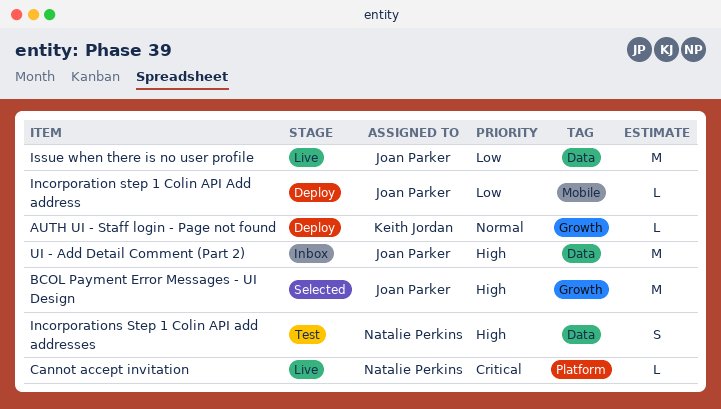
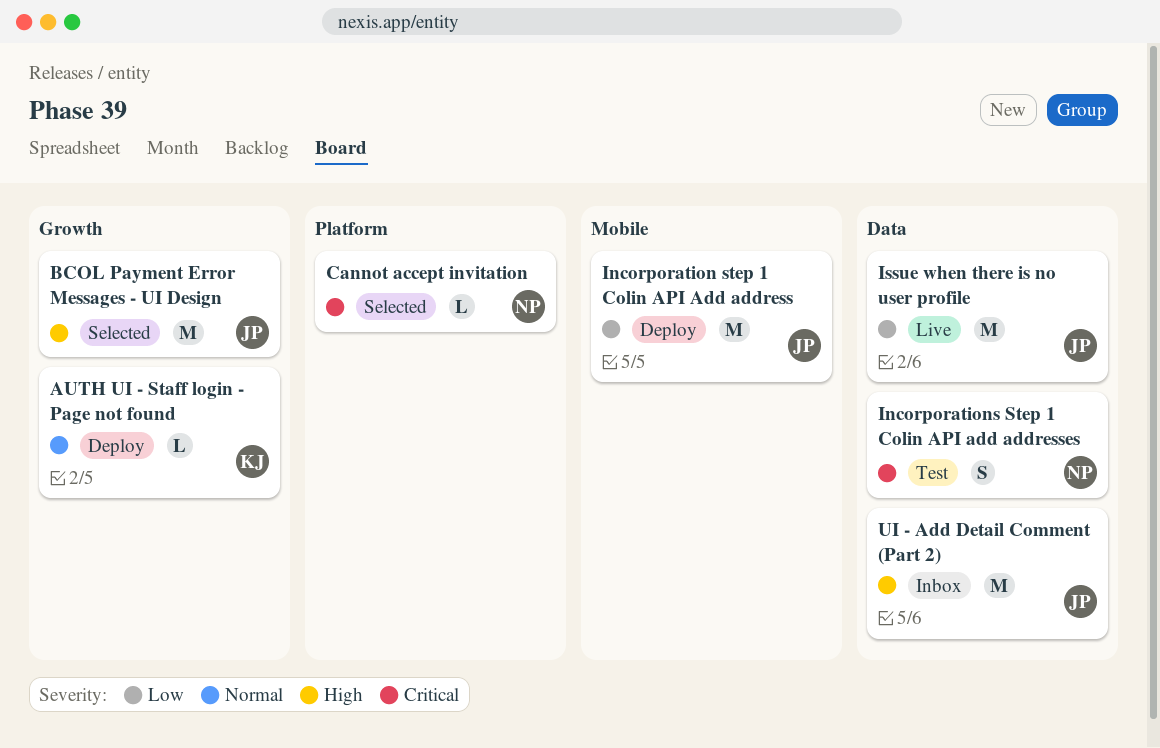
Cannot accept invitation, status: Live -> Selected
Incorporation step 1 Colin API Add address, estimate: L -> M
Incorporations Step 1 Colin API add addresses, priority: High -> Critical

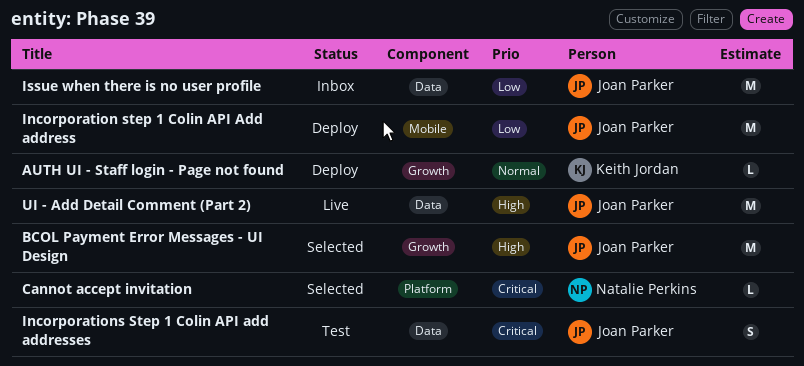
Incorporations Step 1 Colin API add addresses, owner: Natalie Perkins -> Joan Parker
Issue when there is no user profile, status: Live -> Inbox
UI - Add Detail Comment (Part 2), status: Inbox -> Live

